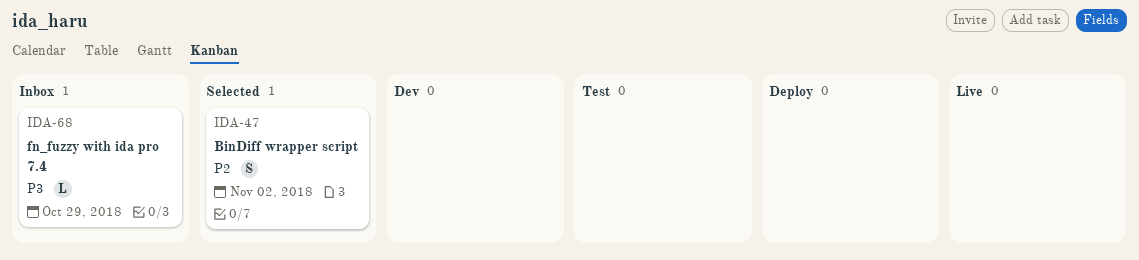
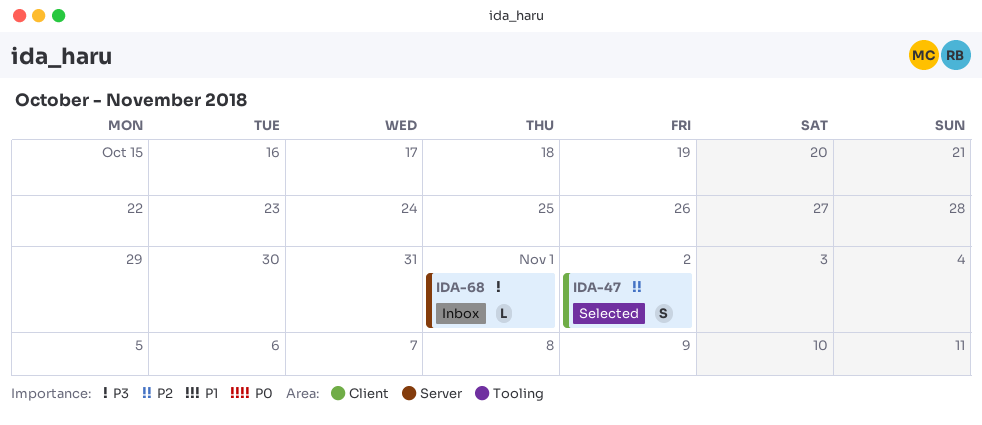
IDA-68, due: Oct 29 -> Nov 1

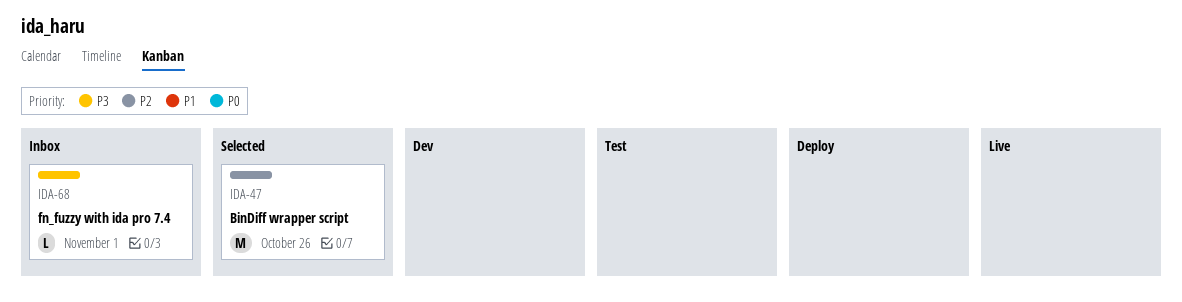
IDA-47, estimate: S -> M
IDA-47, due: Nov 2 -> Oct 26

